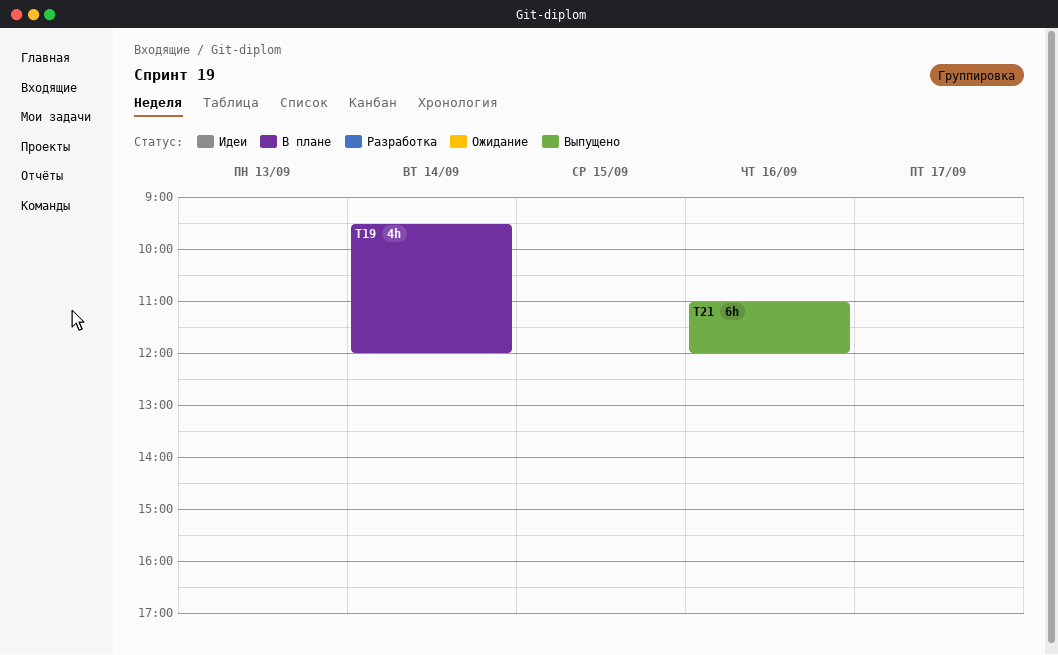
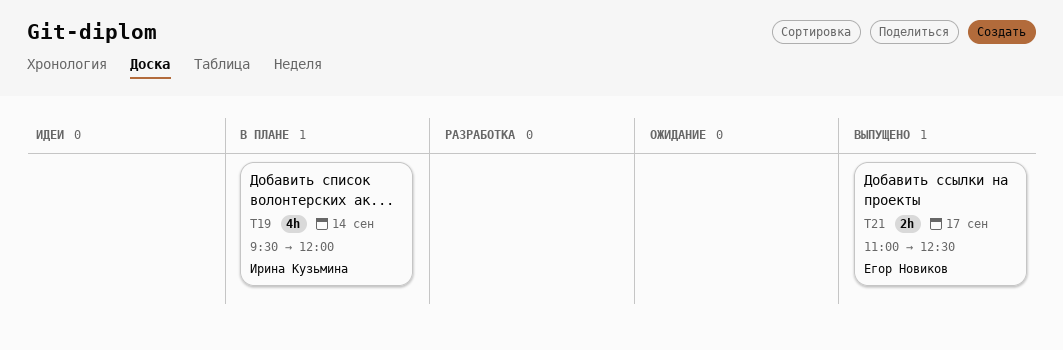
T21, estimate: 6h -> 2h
T21, day: Sep 16 -> Sep 17
T21, ends: 12:00 -> 12:30

